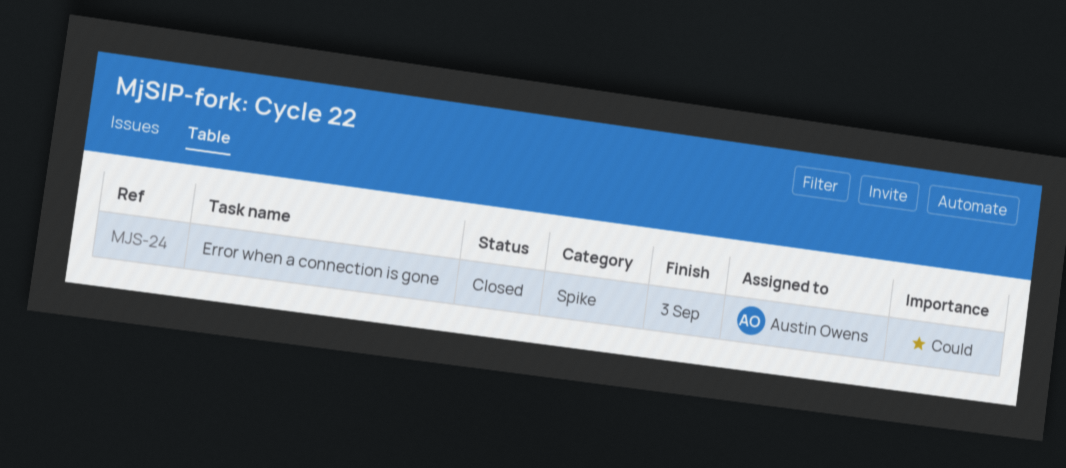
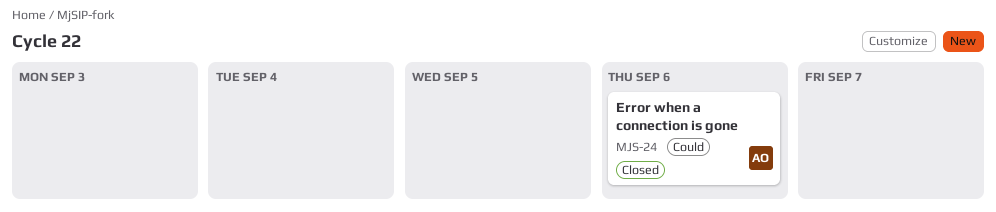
MJS-24, due: Sep 3 -> Sep 6

